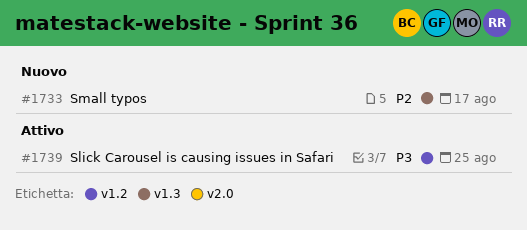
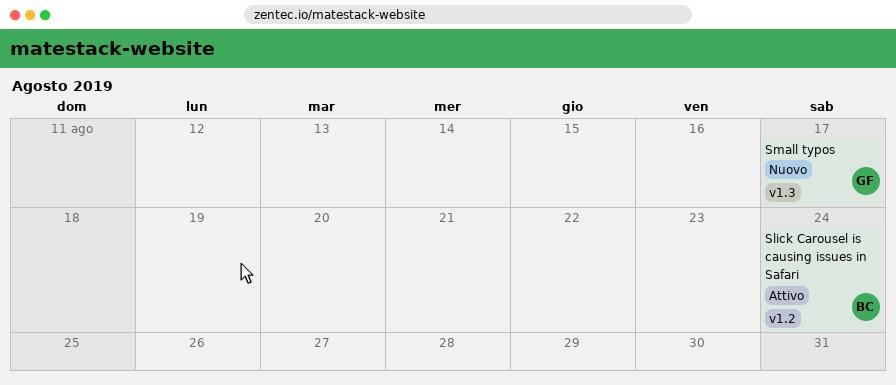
Slick Carousel is causing issues in Safari, due: Aug 25 -> Aug 24

